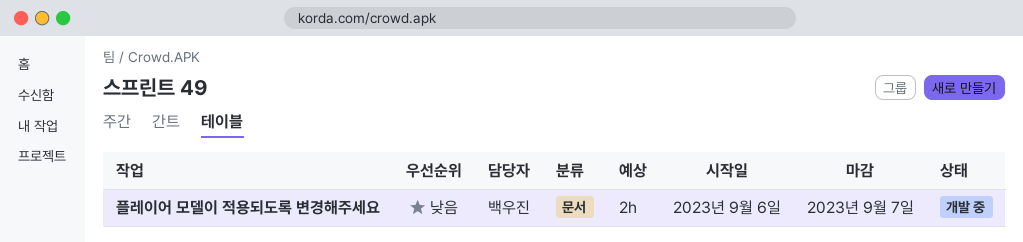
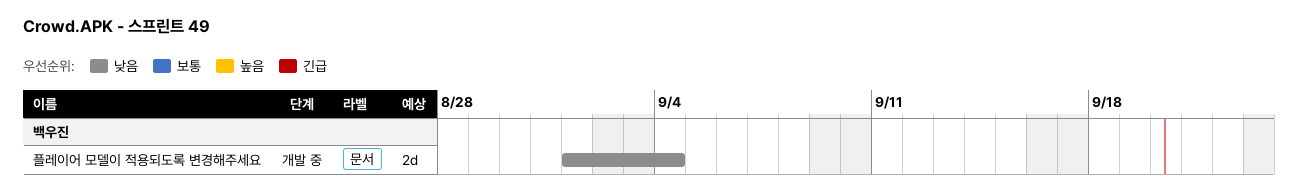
플레이어 모델이 적용되도록 변경해주세요, estimate: 2h -> 2d
플레이어 모델이 적용되도록 변경해주세요, start: Sep 6 -> Sep 1
플레이어 모델이 적용되도록 변경해주세요, due: Sep 7 -> Sep 4

